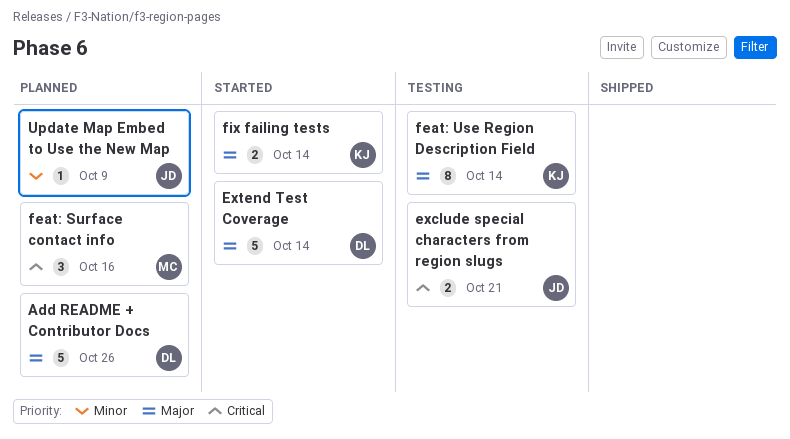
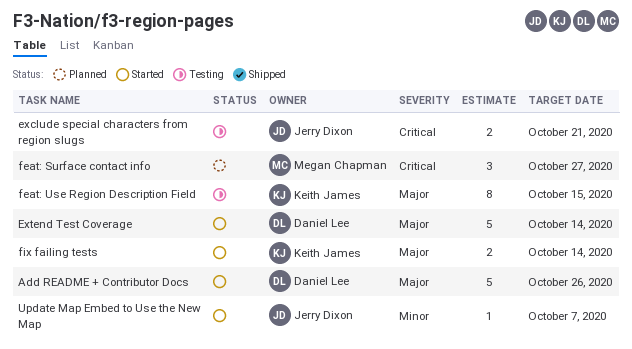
Add README + Contributor Docs, status: Planned -> Started
feat: Surface contact info, due: Oct 16 -> Oct 27
feat: Use Region Description Field, due: Oct 14 -> Oct 15
Update Map Embed to Use the New Map, status: Planned -> Started
Update Map Embed to Use the New Map, due: Oct 9 -> Oct 7

